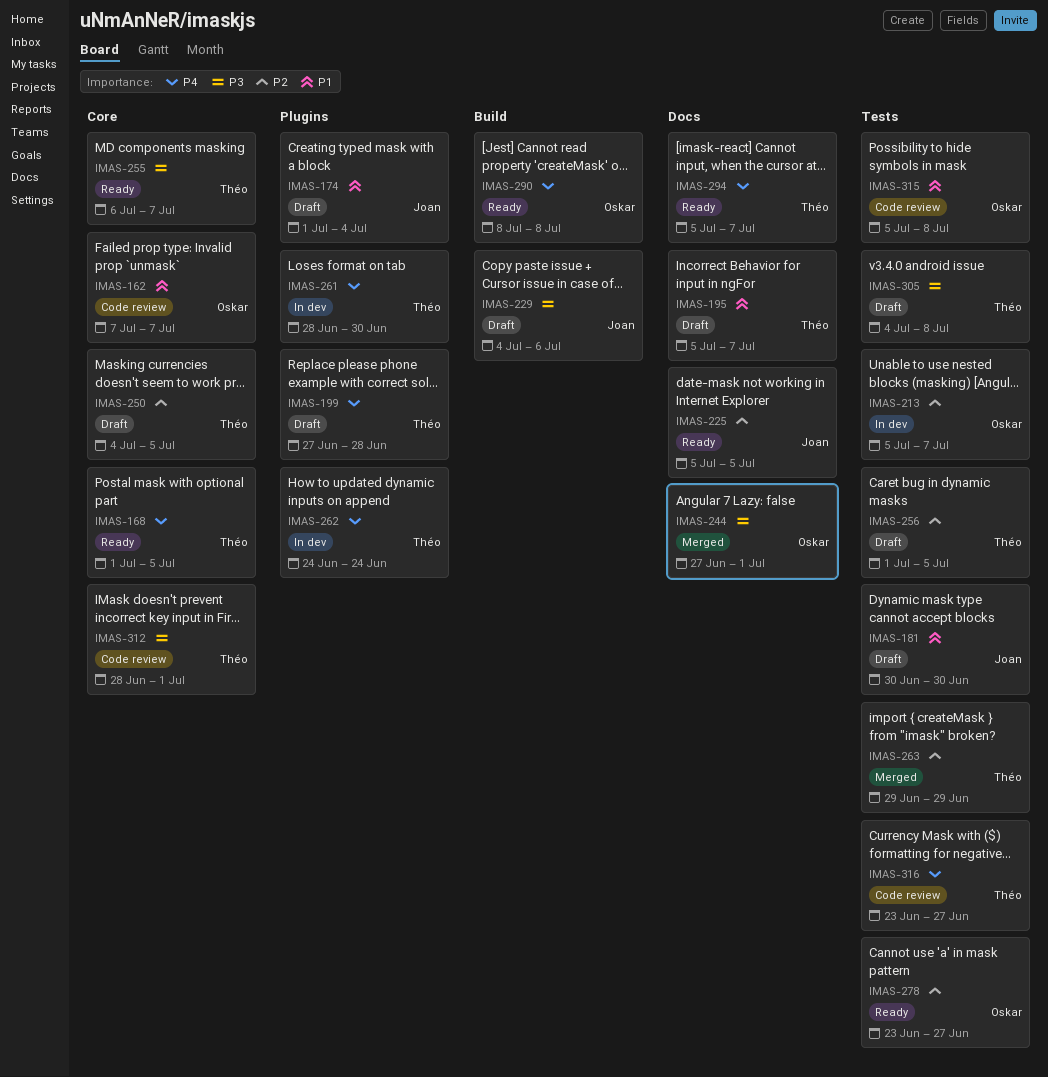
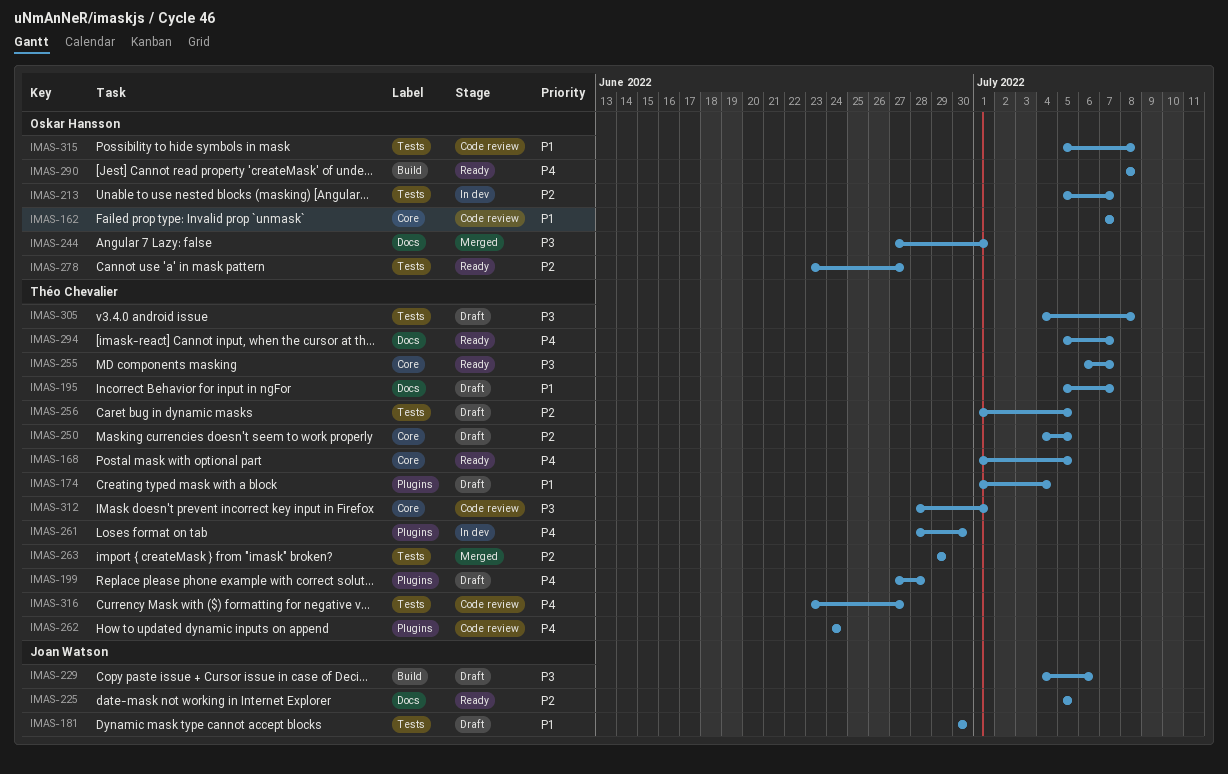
IMAS-174, owner: Joan Watson -> Théo Chevalier
IMAS-262, status: In dev -> Code review

